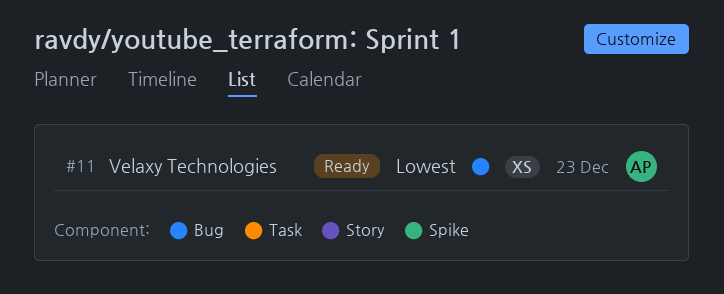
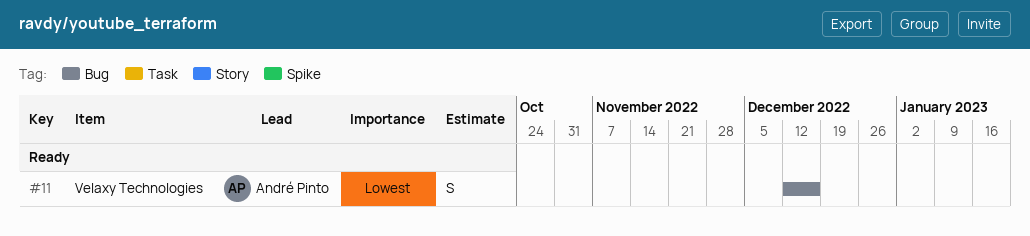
#11, estimate: XS -> S
#11, due: Dec 23 -> Dec 16

